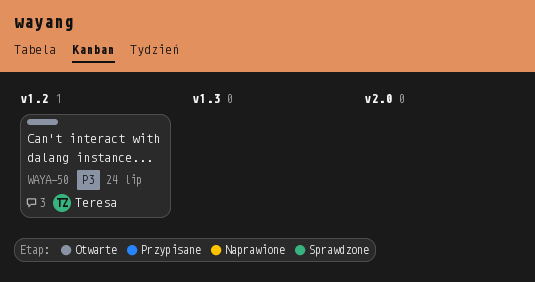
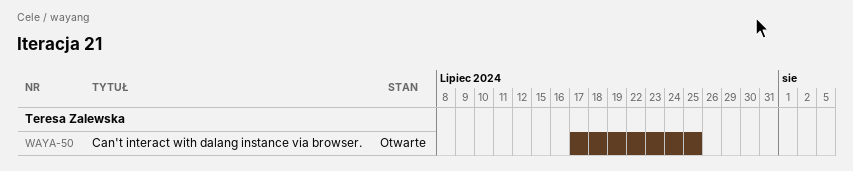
WAYA-50, due: Jul 24 -> Jul 25

